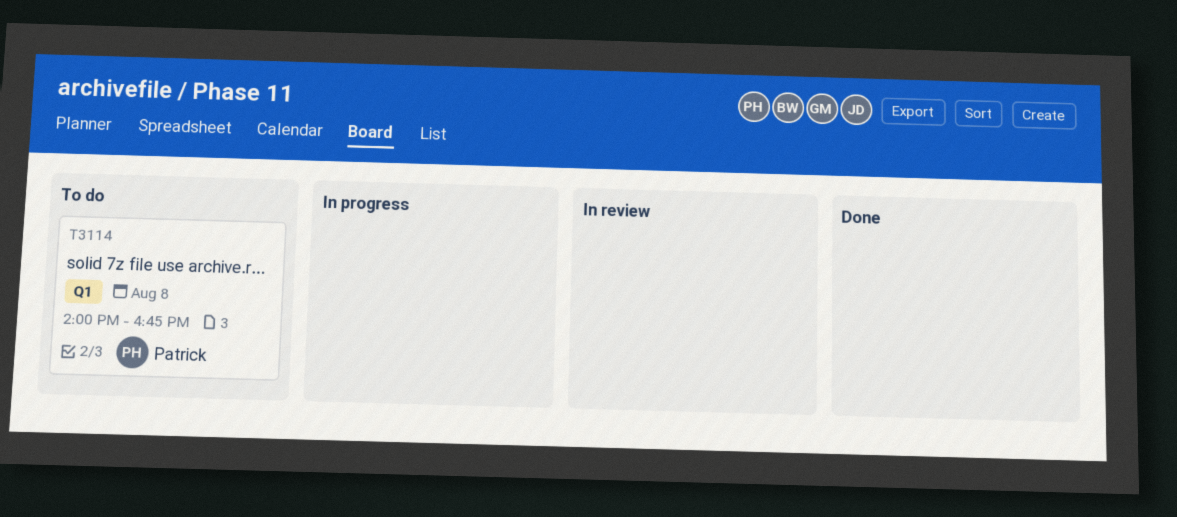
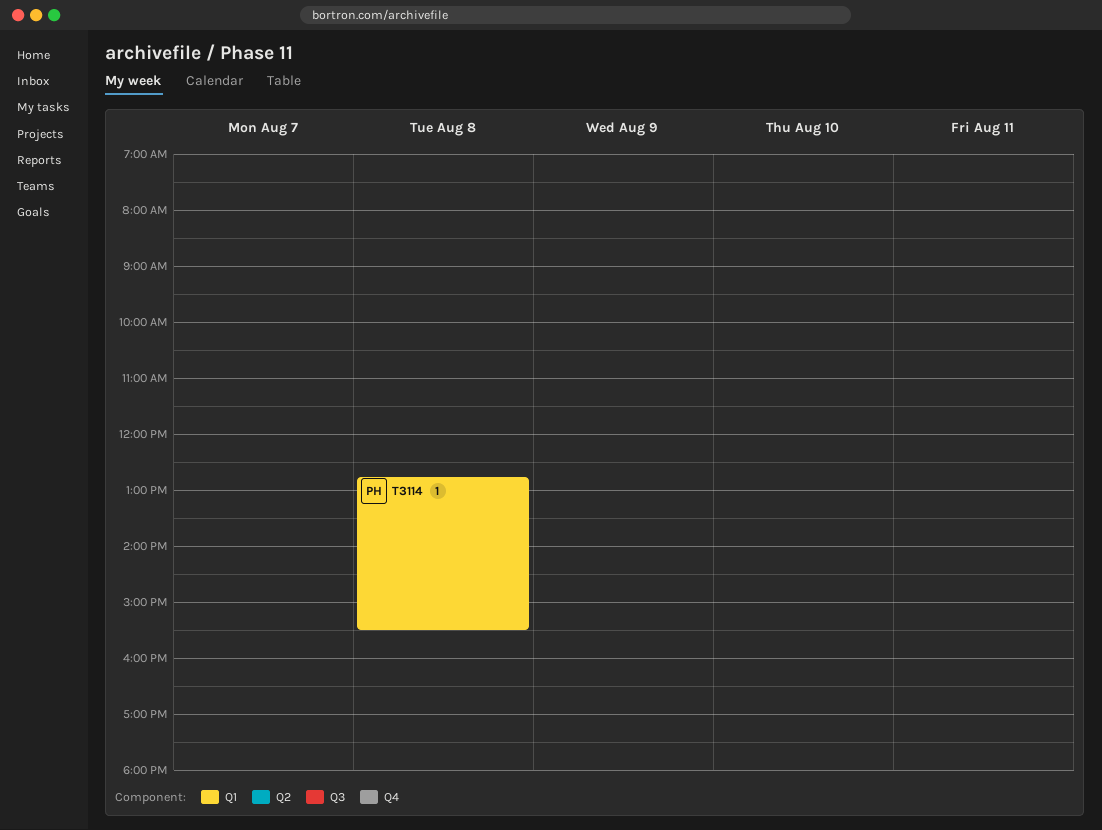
T3114, begins: 14:00 -> 12:45
T3114, ends: 16:45 -> 15:30

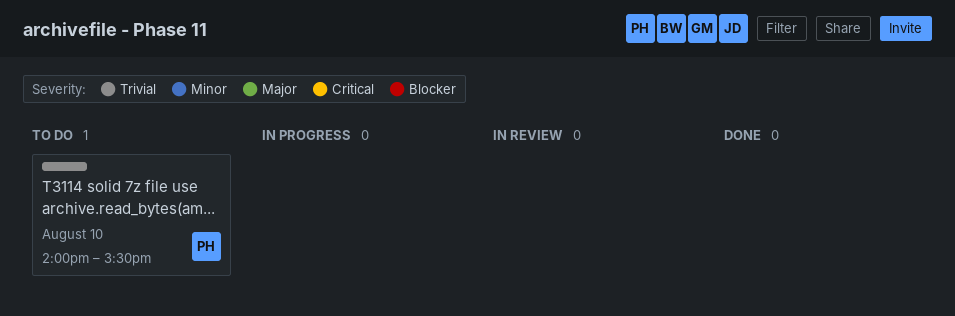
T3114, day: Aug 8 -> Aug 10
T3114, begins: 12:45 -> 14:00

